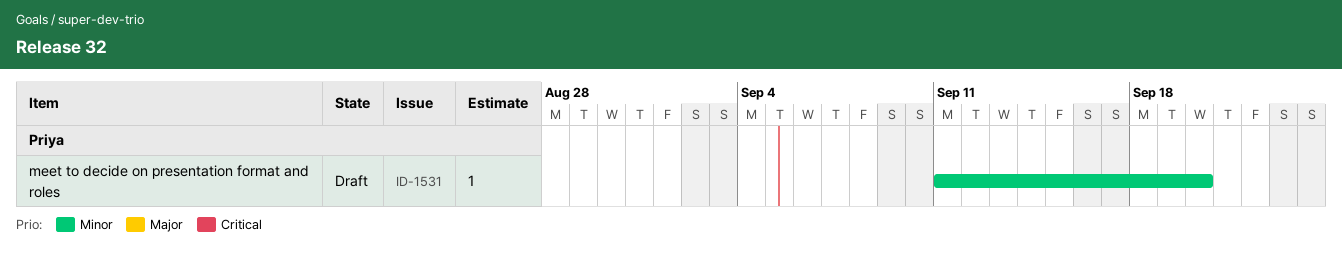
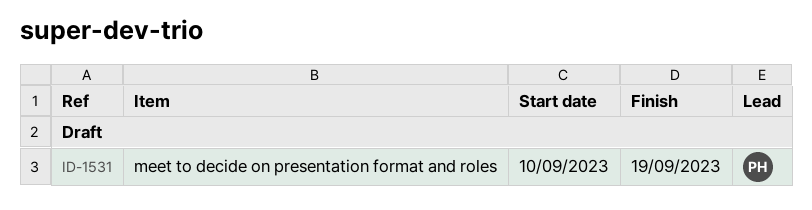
ID-1531, start: Sep 11 -> Sep 10
ID-1531, due: Sep 20 -> Sep 19

